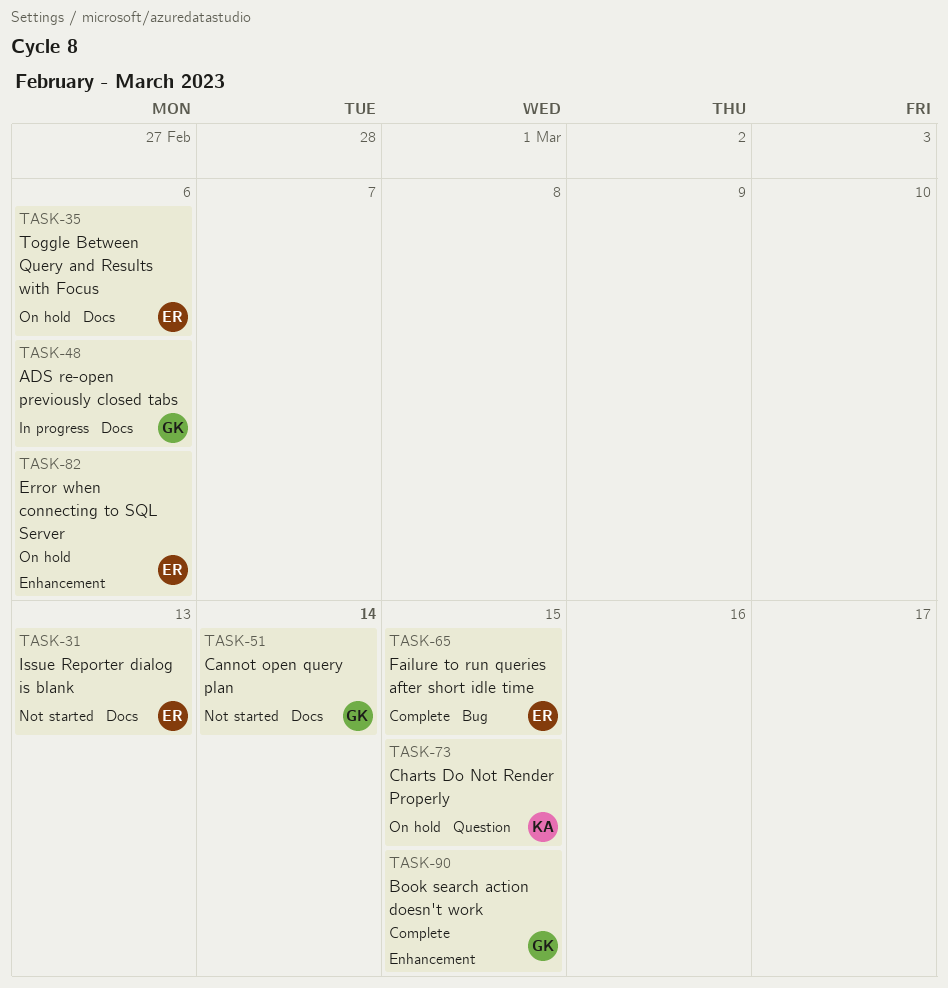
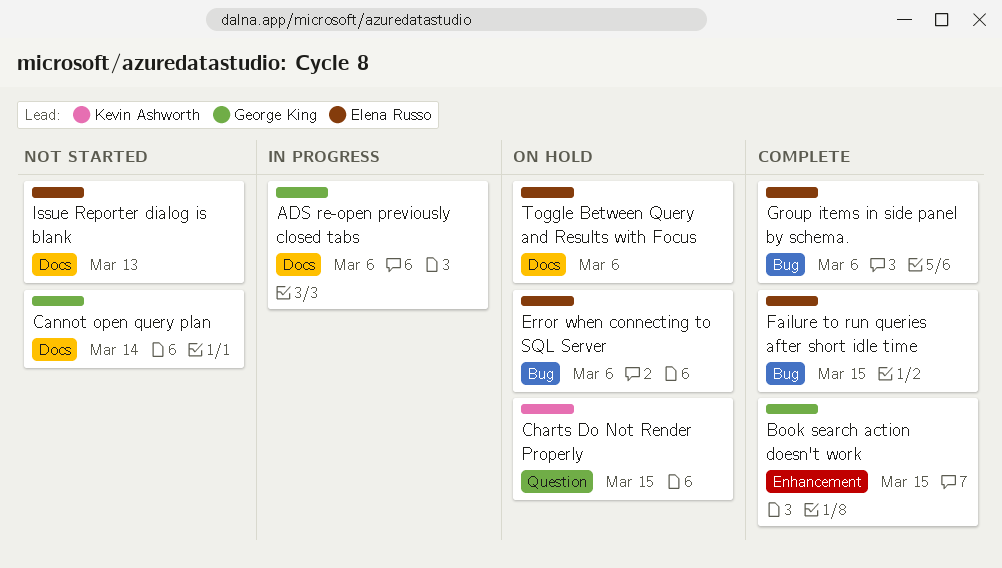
Error when connecting to SQL Server, label: Enhancement -> Bug
Group items in side panel by schema.: none -> present

